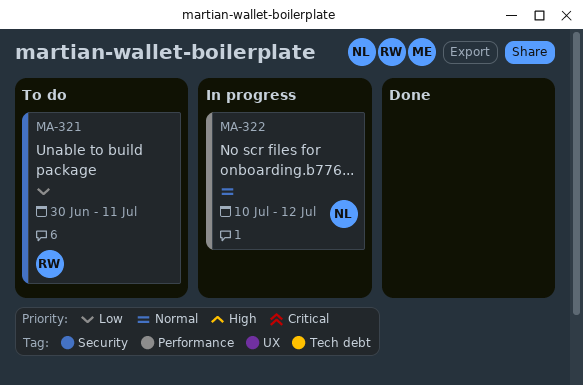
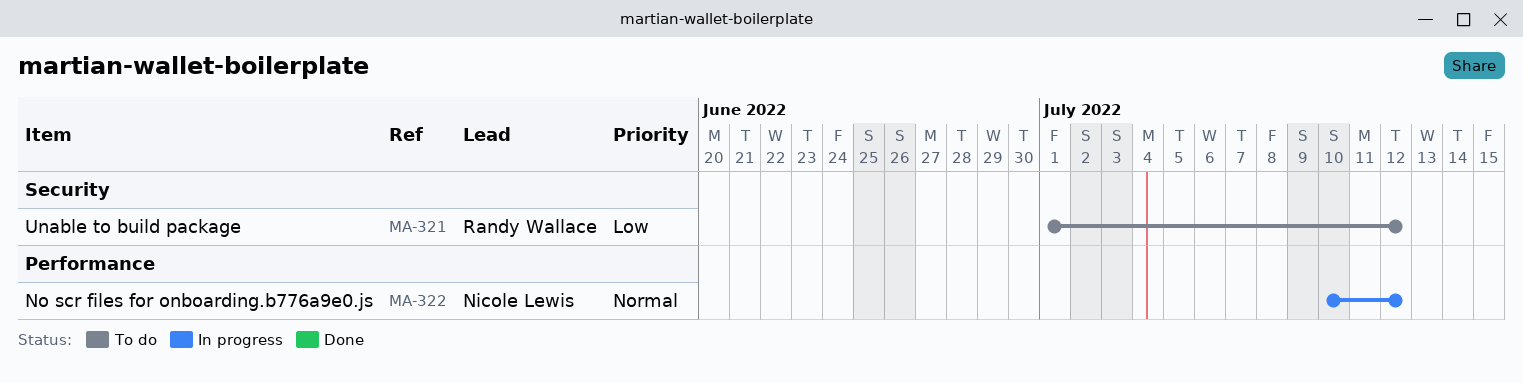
MA-321, start: Jun 30 -> Jul 1
MA-321, due: Jul 11 -> Jul 12

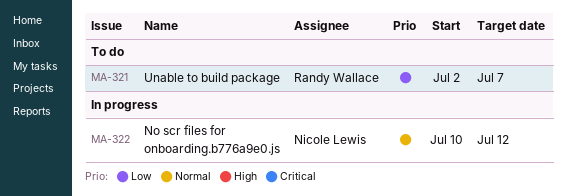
MA-321, start: Jul 1 -> Jul 2
MA-321, due: Jul 12 -> Jul 7

